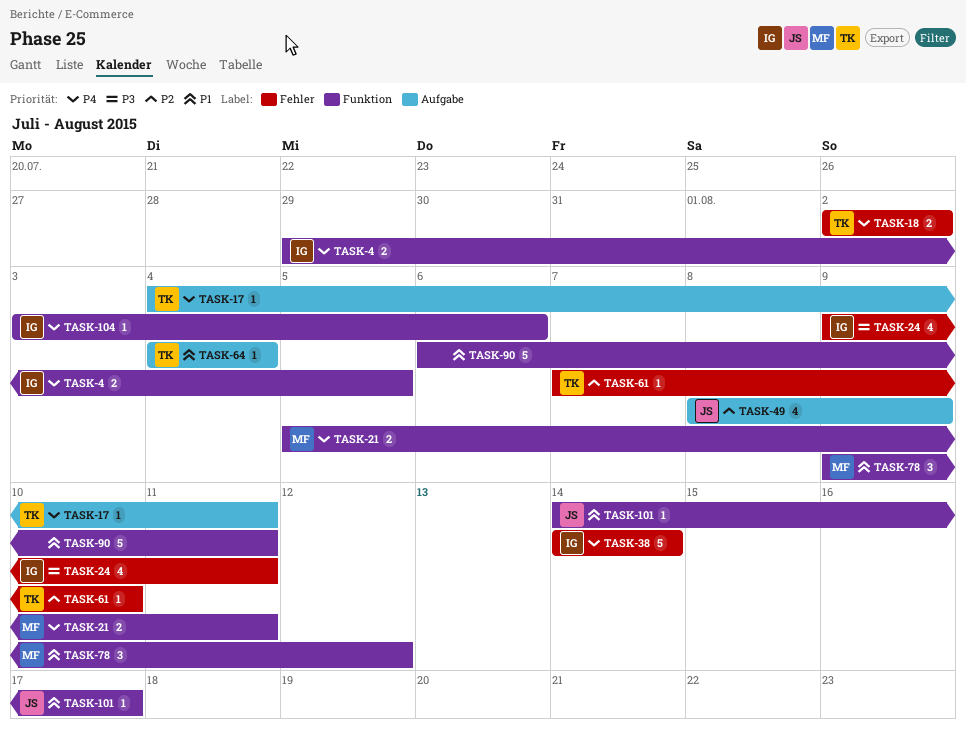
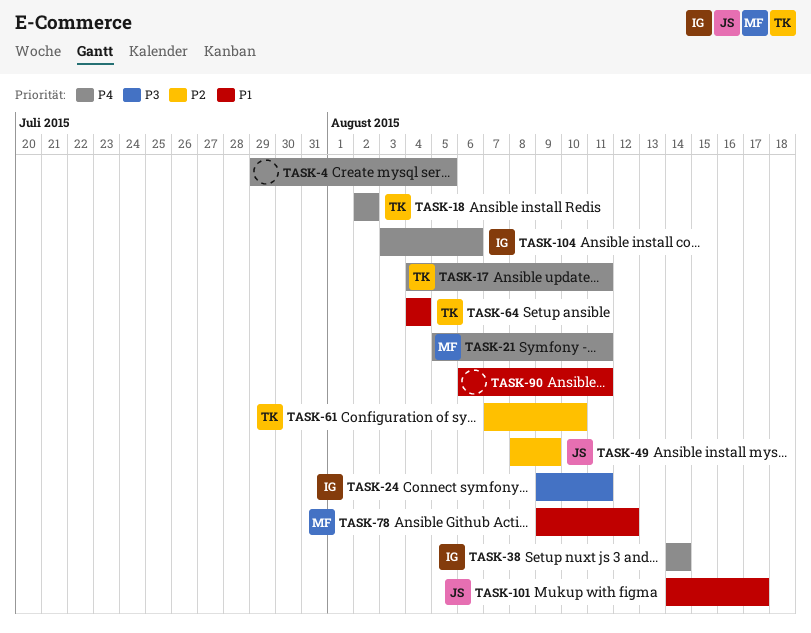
TASK-4, owner: IG -> none

